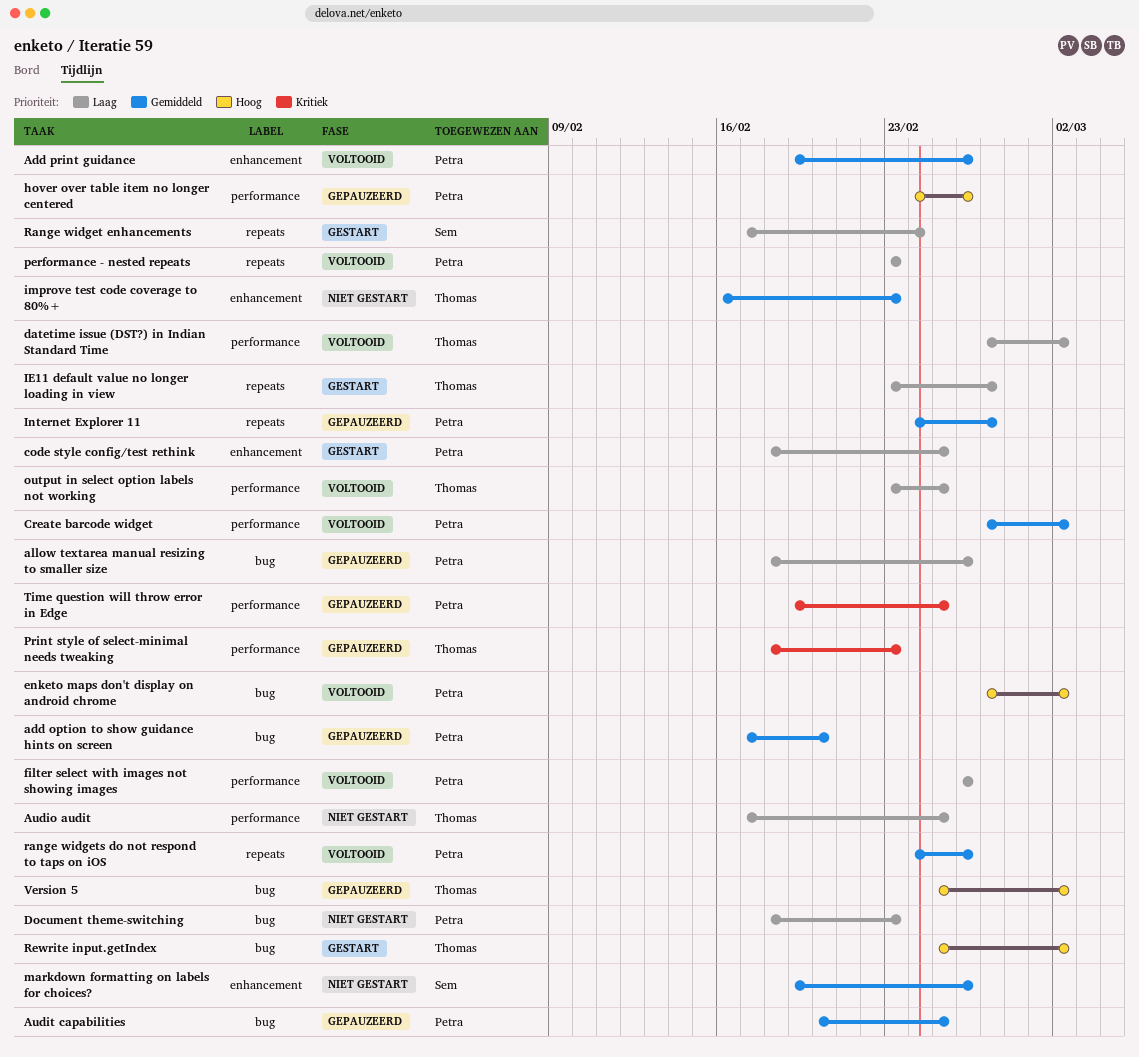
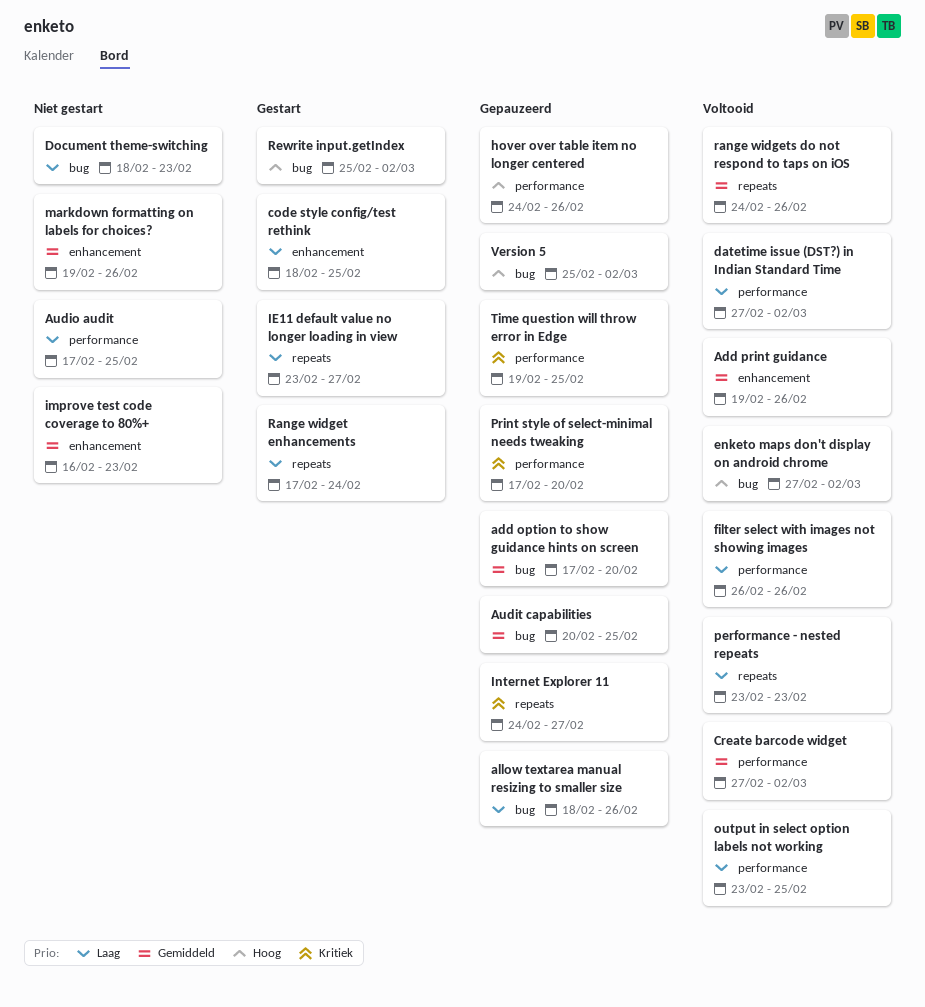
Internet Explorer 11, priority: Gemiddeld -> Kritiek
Print style of select-minimal needs tweaking, start: Feb 18 -> Feb 17
Print style of select-minimal needs tweaking, due: Feb 23 -> Feb 20

